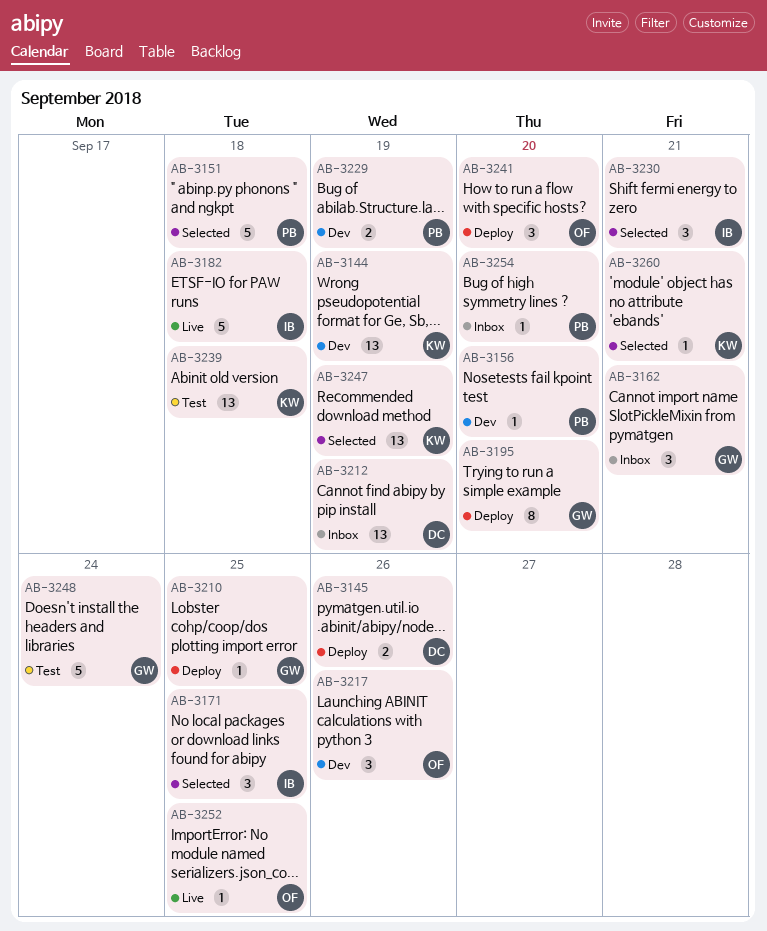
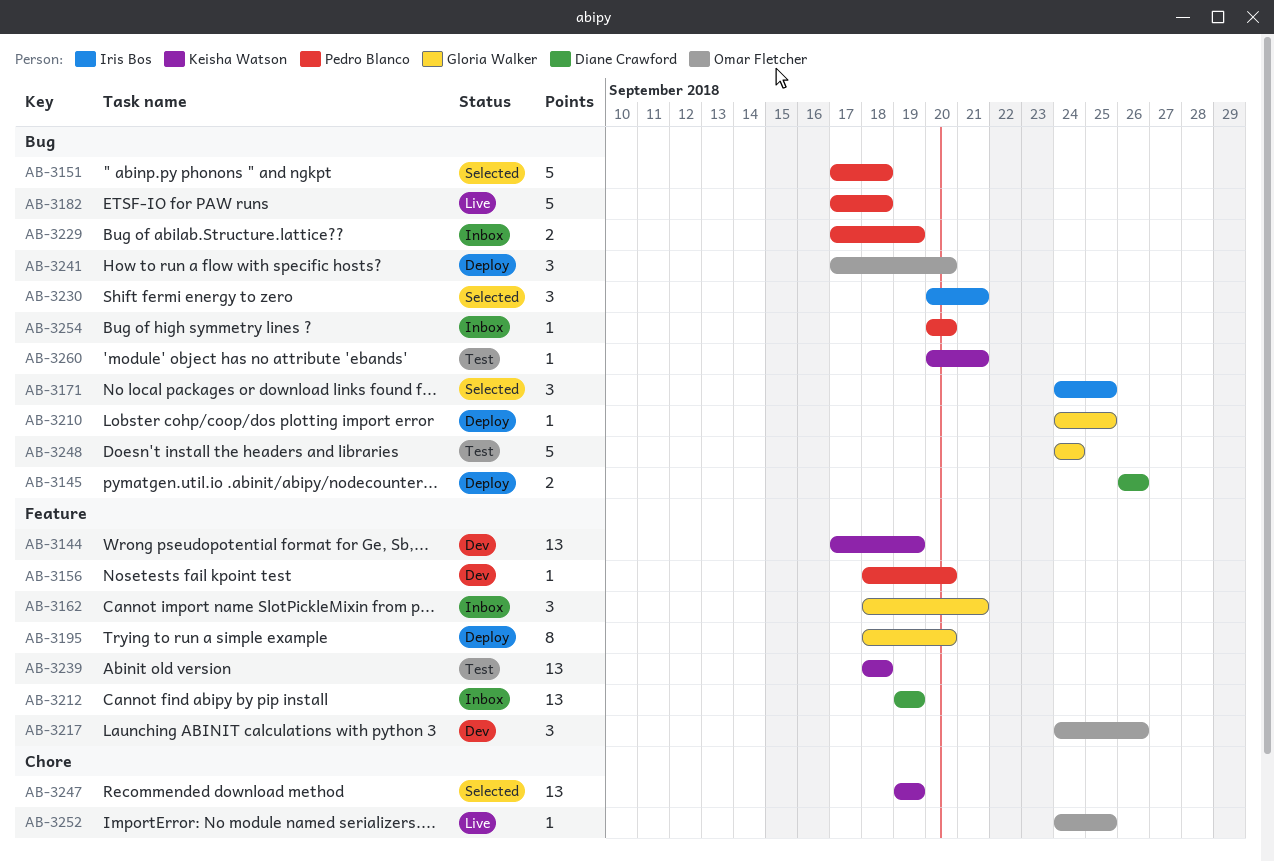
AB-3182, owner: Iris Bos -> Pedro Blanco
AB-3229, status: Dev -> Inbox
AB-3260, status: Selected -> Test

